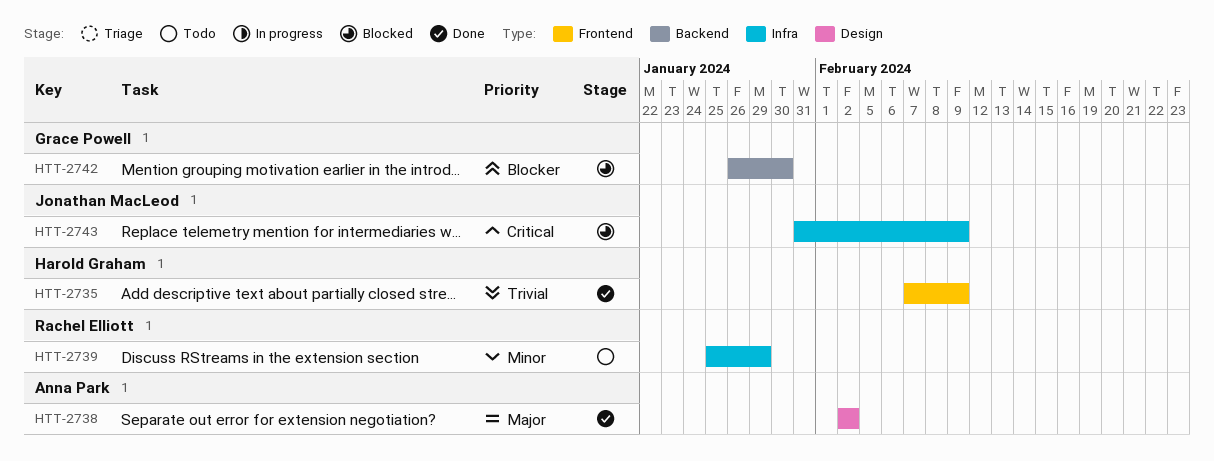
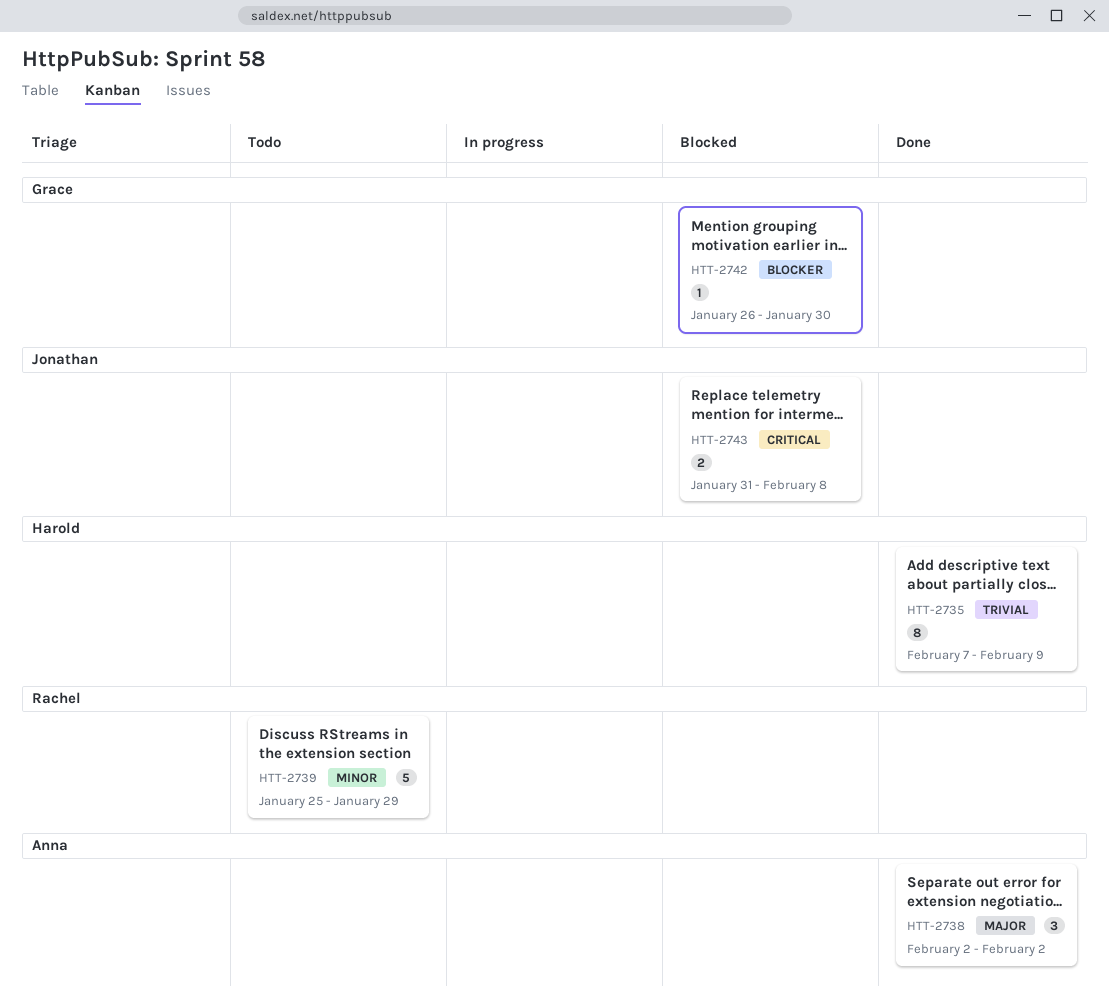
HTT-2743, due: Feb 9 -> Feb 8

